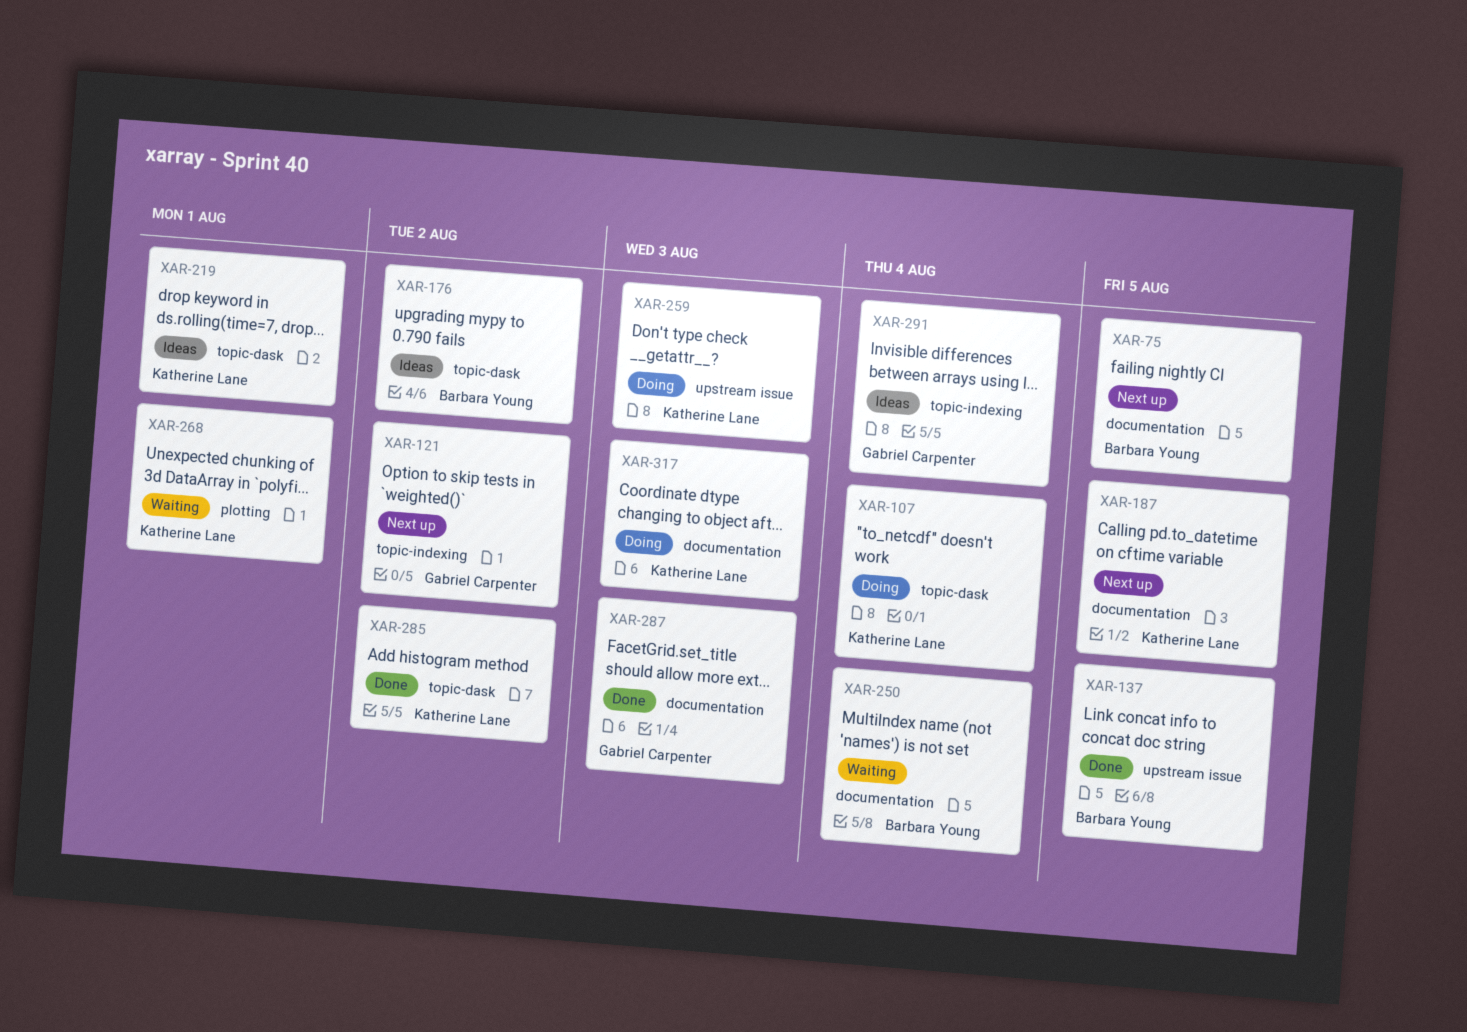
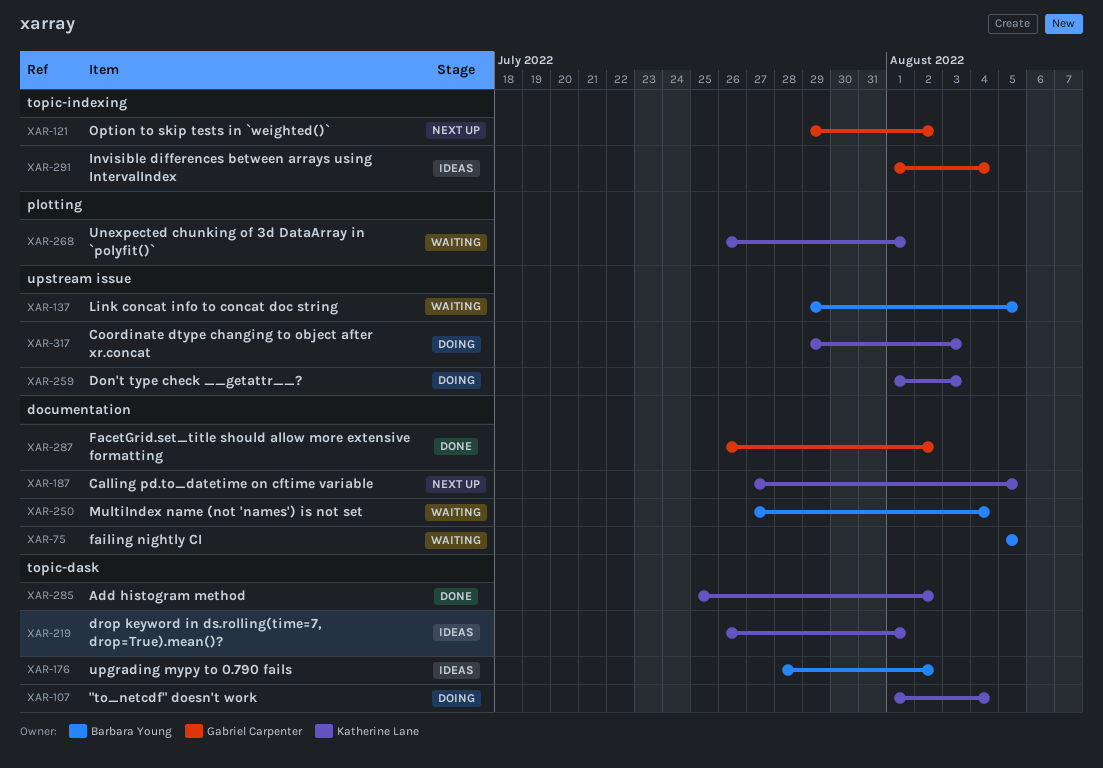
XAR-75, status: Next up -> Waiting
XAR-137, status: Done -> Waiting
XAR-287, due: Aug 3 -> Aug 2
XAR-317, label: documentation -> upstream issue

